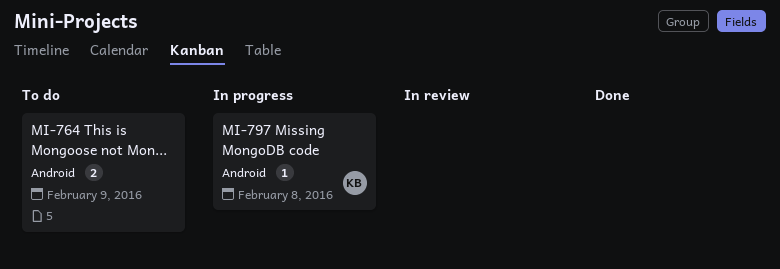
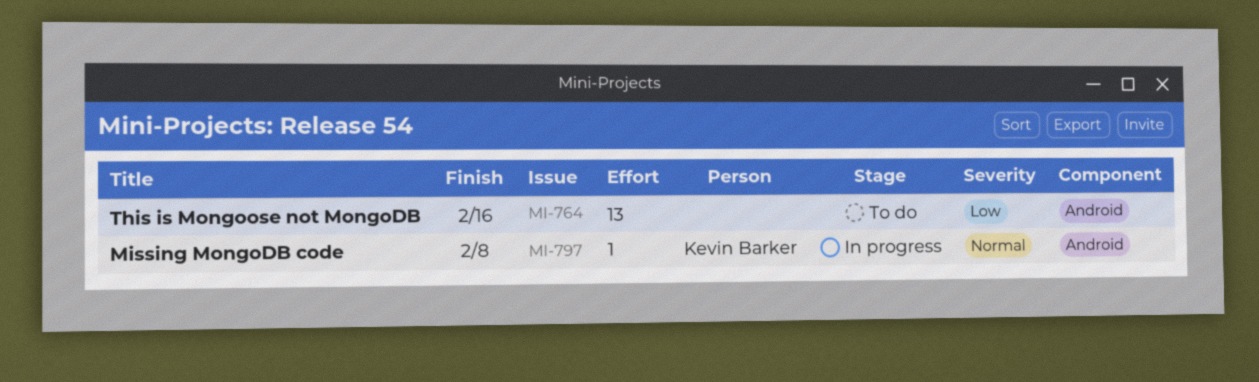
MI-764, estimate: 2 -> 13
MI-764, due: Feb 9 -> Feb 16

